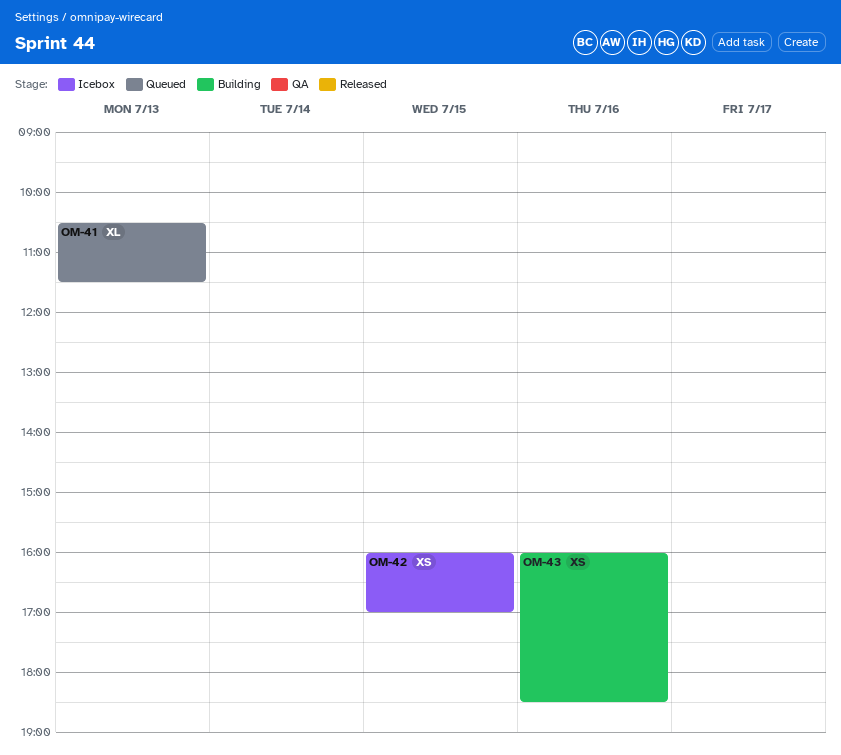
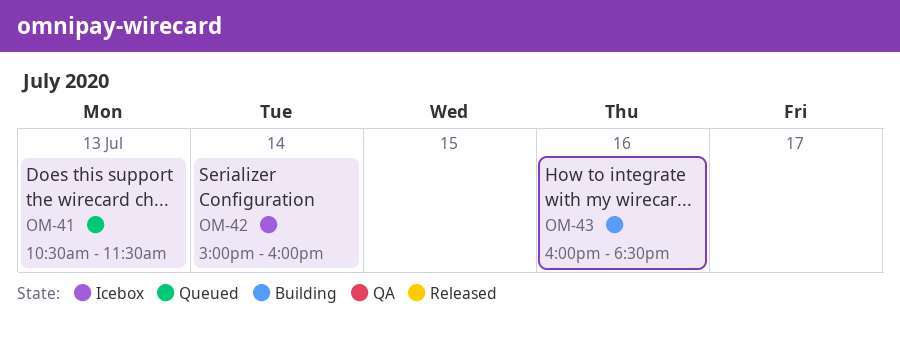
OM-42, day: Jul 15 -> Jul 14
OM-42, begins: 16:00 -> 15:00
OM-42, ends: 17:00 -> 16:00

